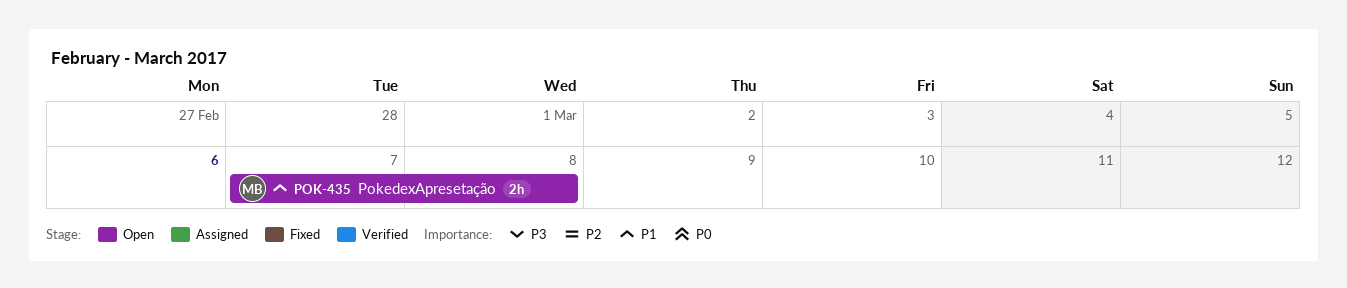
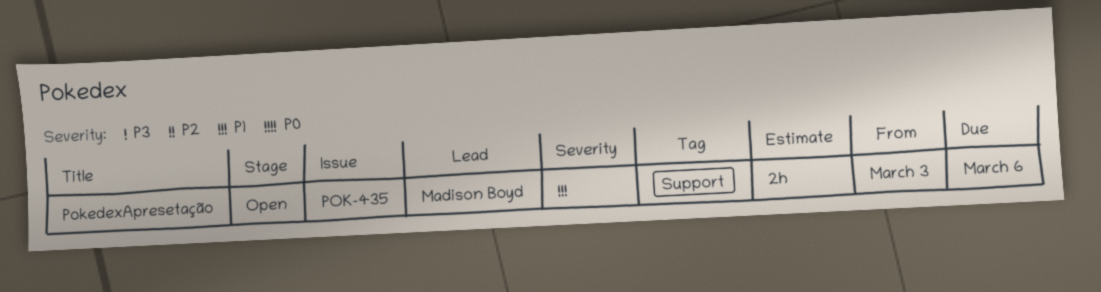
POK-435, start: Mar 7 -> Mar 3
POK-435, due: Mar 8 -> Mar 6

